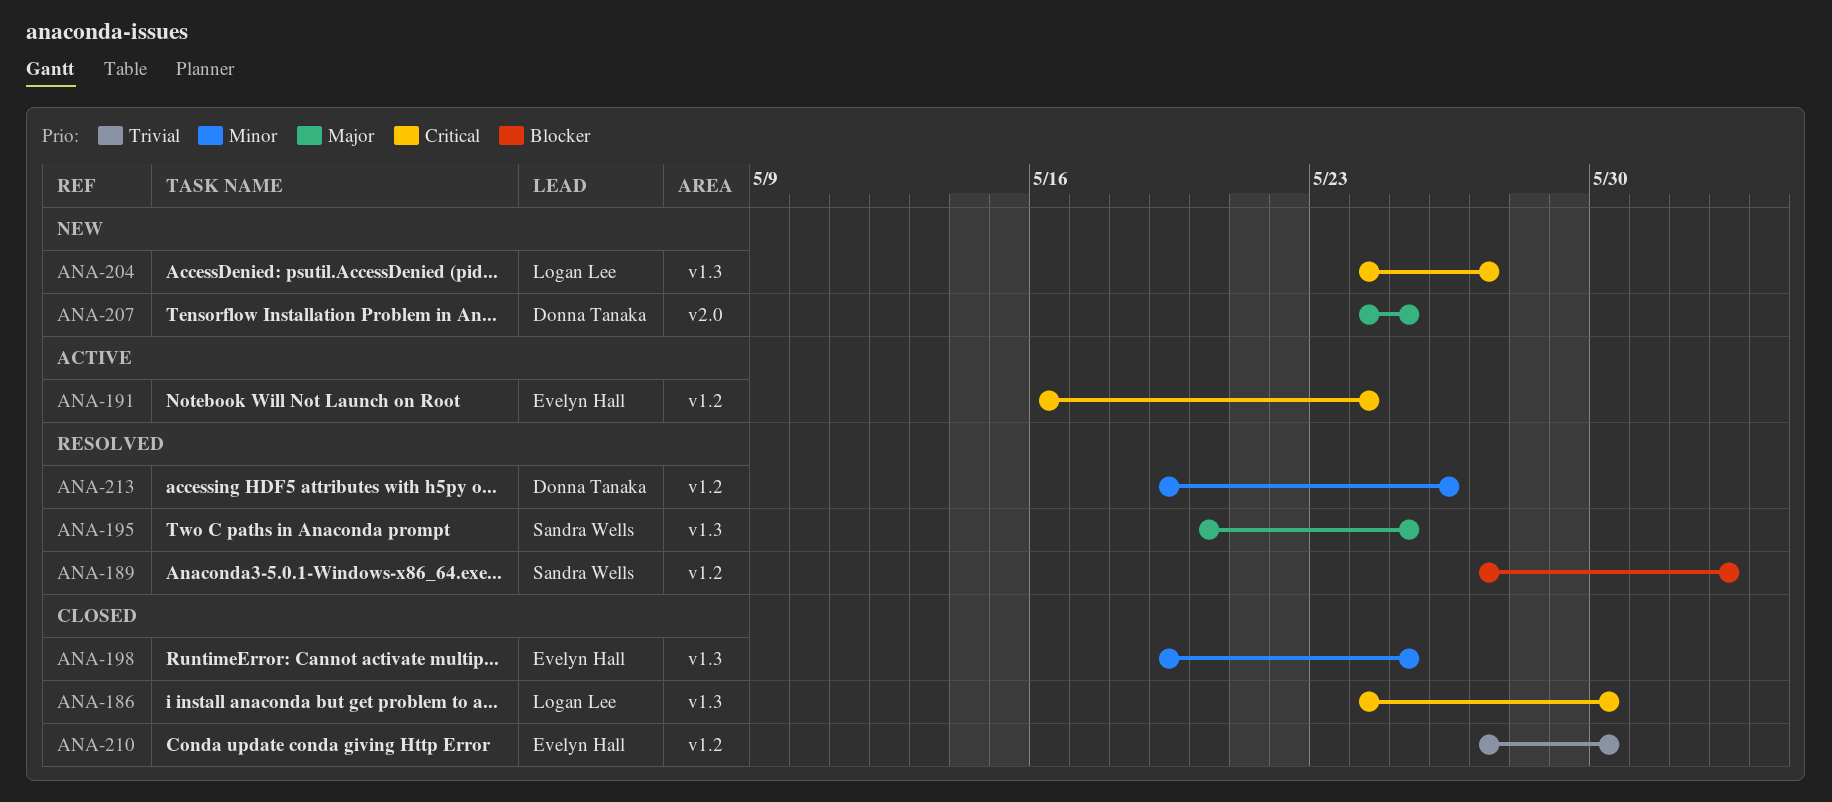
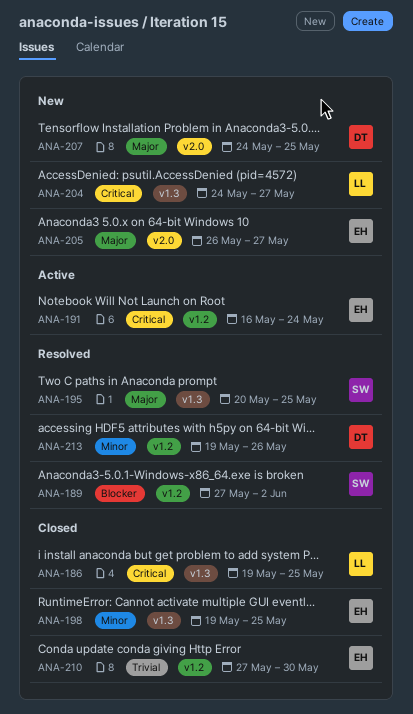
ANA-186, start: May 24 -> May 19
ANA-186, due: May 30 -> May 25
ANA-205: none -> present

